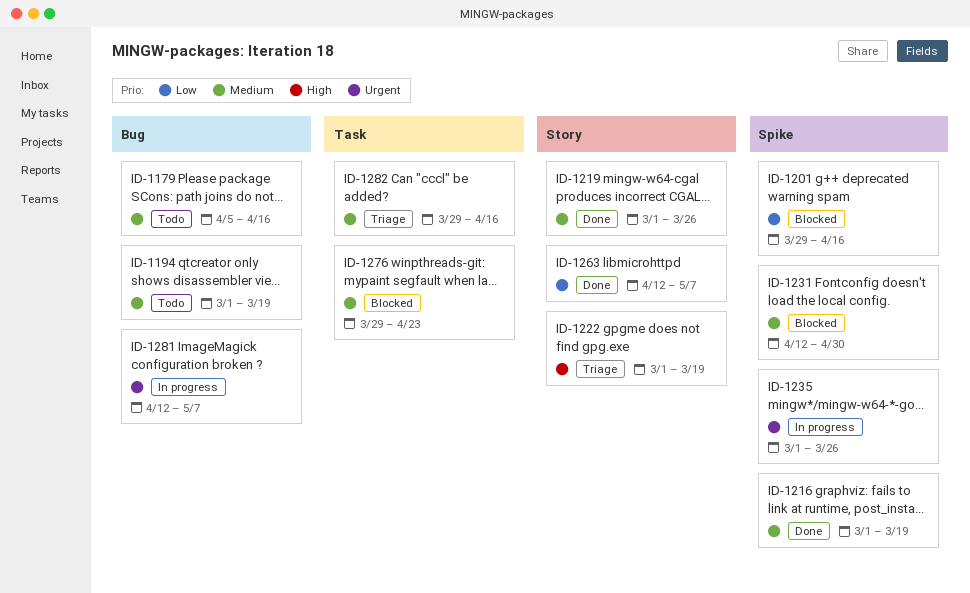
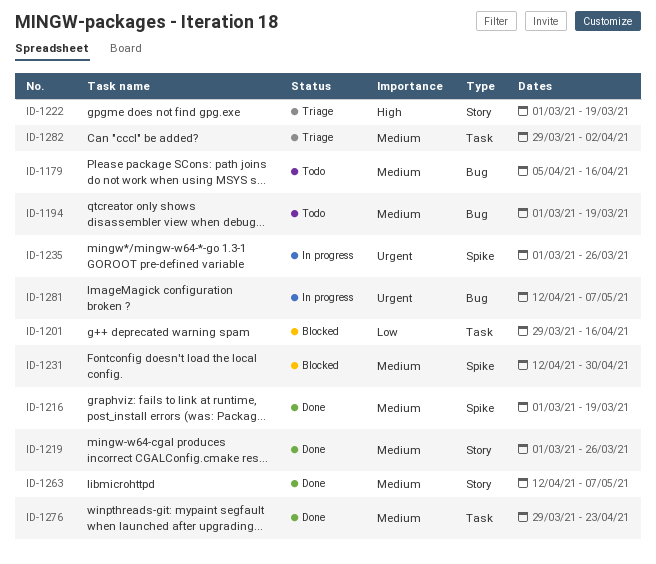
ID-1201, label: Spike -> Task
ID-1263, priority: Low -> Medium
ID-1276, status: Blocked -> Done
ID-1282, due: Apr 16 -> Apr 2

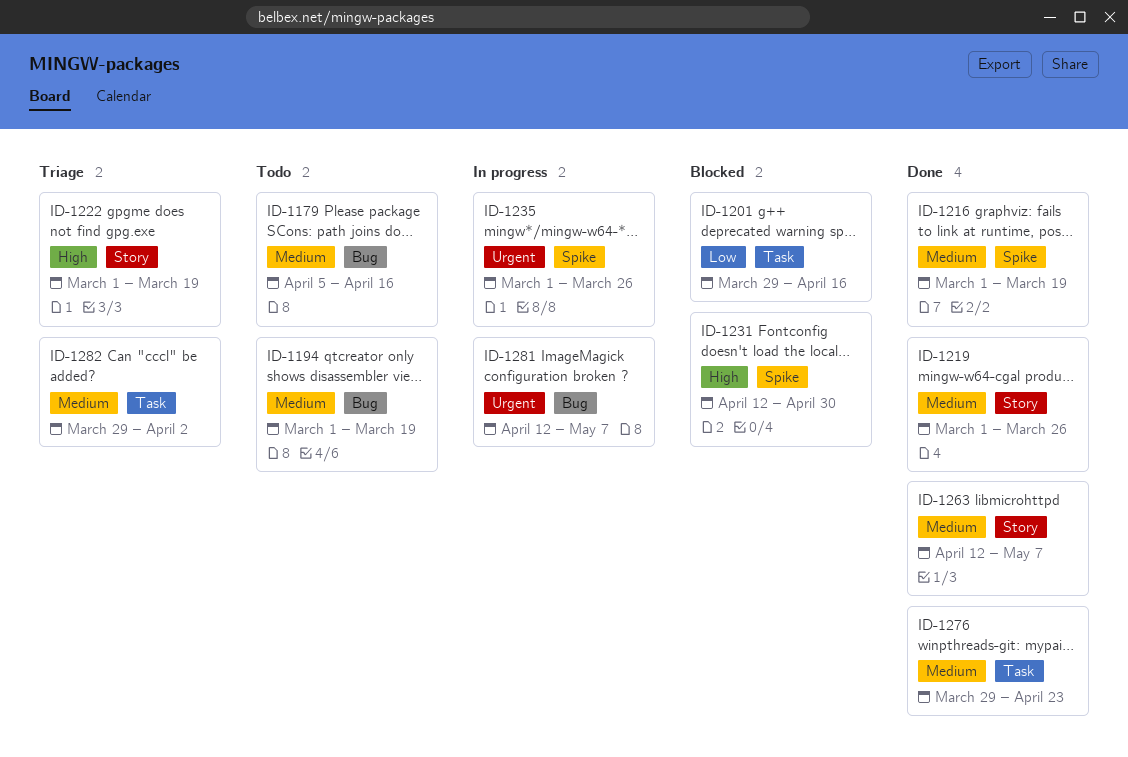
ID-1231, priority: Medium -> High

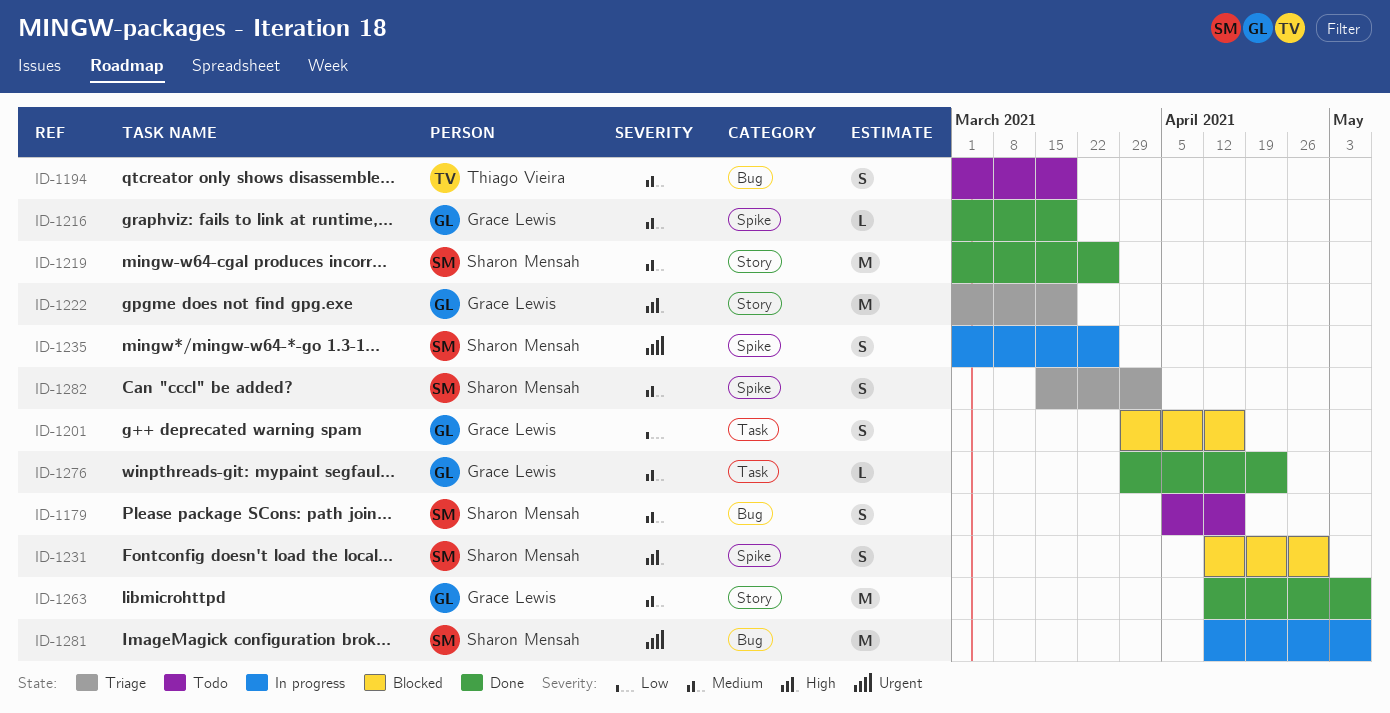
ID-1282, label: Task -> Spike
ID-1282, start: Mar 29 -> Mar 15

